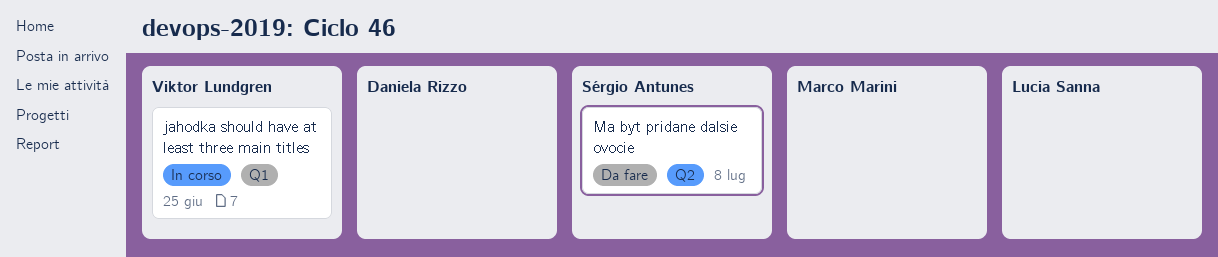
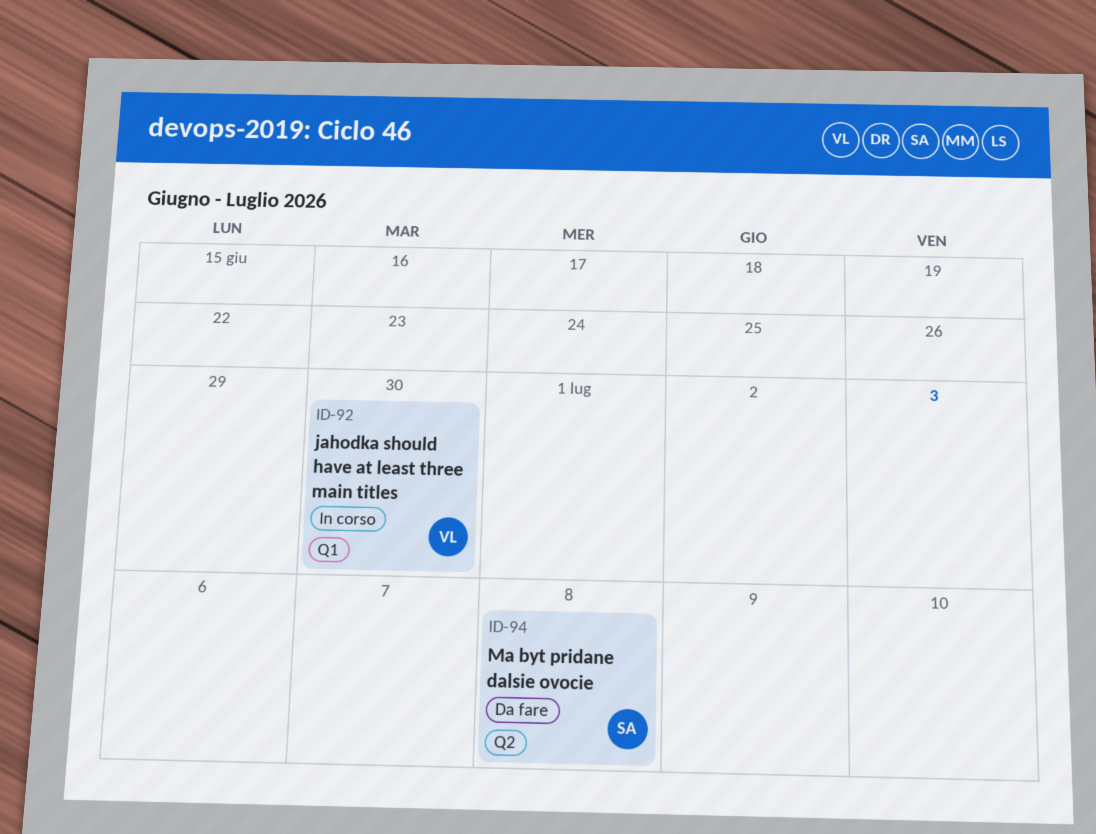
jahodka should have at least three main titles, due: Jun 25 -> Jun 30

